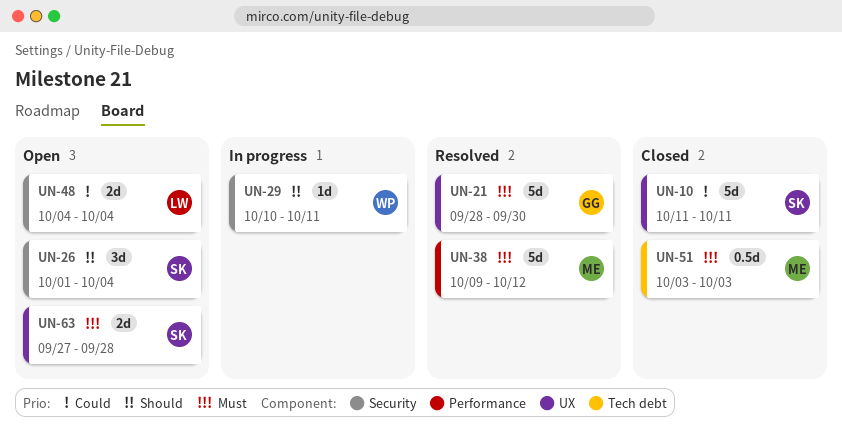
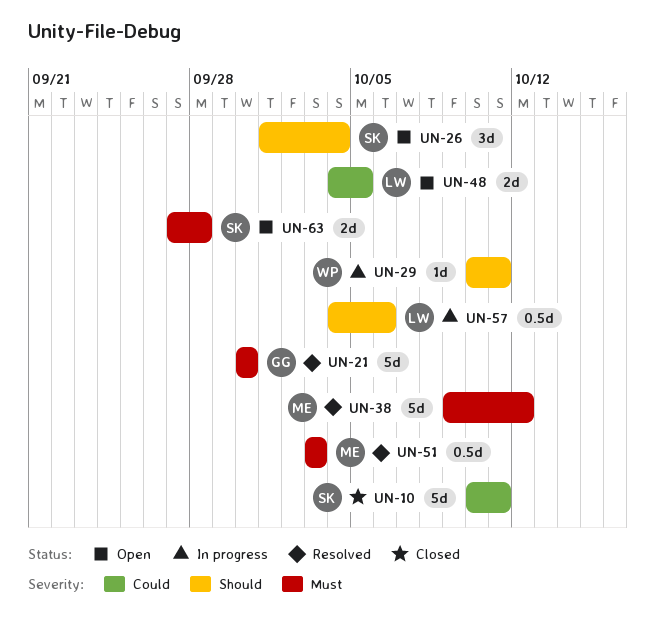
UN-10, start: Oct 11 -> Oct 10
UN-21, start: Sep 28 -> Sep 30
UN-48, due: Oct 4 -> Oct 5
UN-51, status: Closed -> Resolved
UN-57: none -> present

